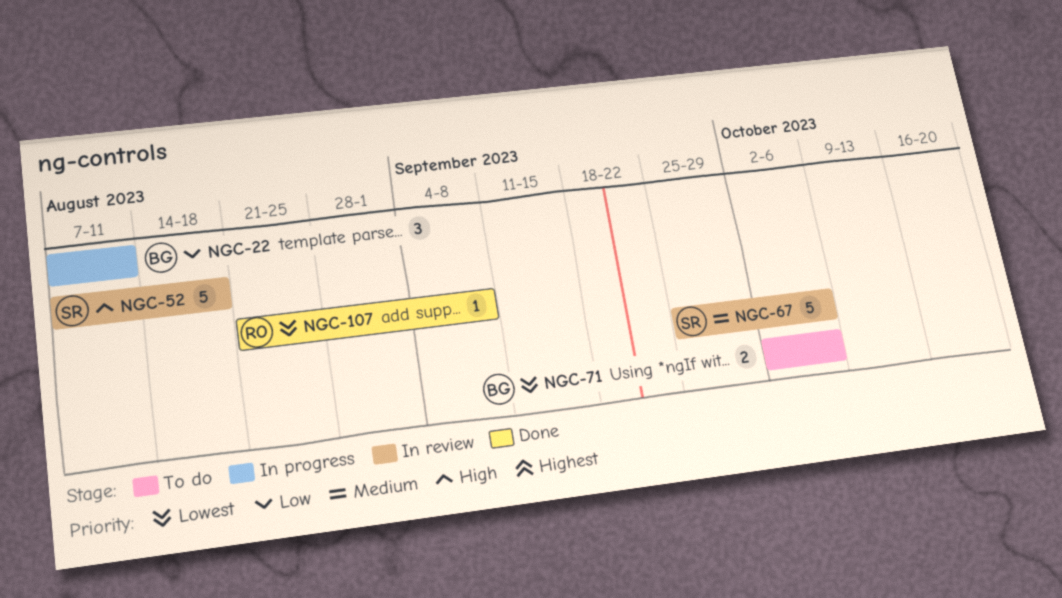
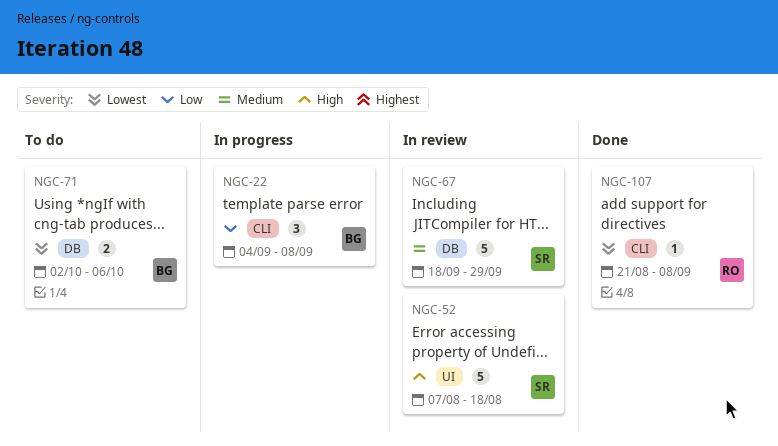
NGC-22, start: Aug 7 -> Sep 4
NGC-22, due: Aug 11 -> Sep 8
NGC-67, start: Sep 25 -> Sep 18
NGC-67, due: Oct 6 -> Sep 29

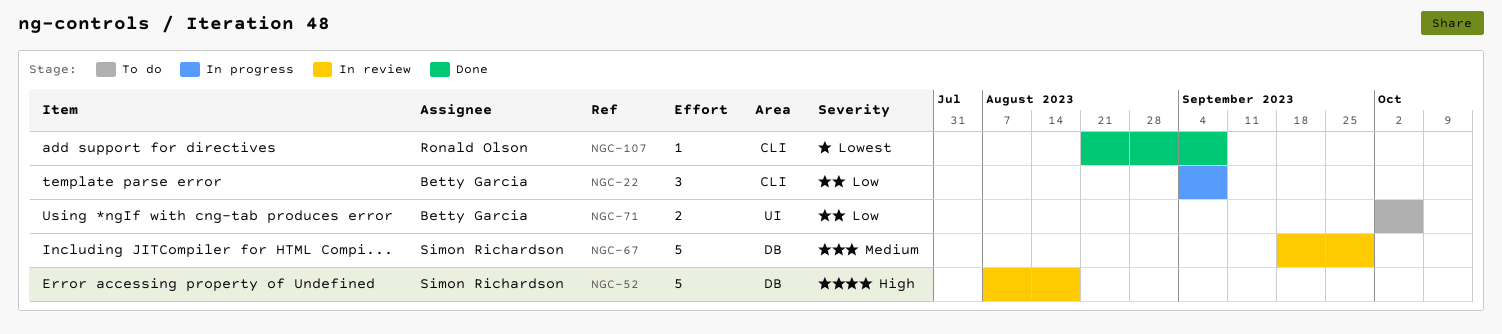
NGC-52, label: UI -> DB
NGC-71, priority: Lowest -> Low
NGC-71, label: DB -> UI

